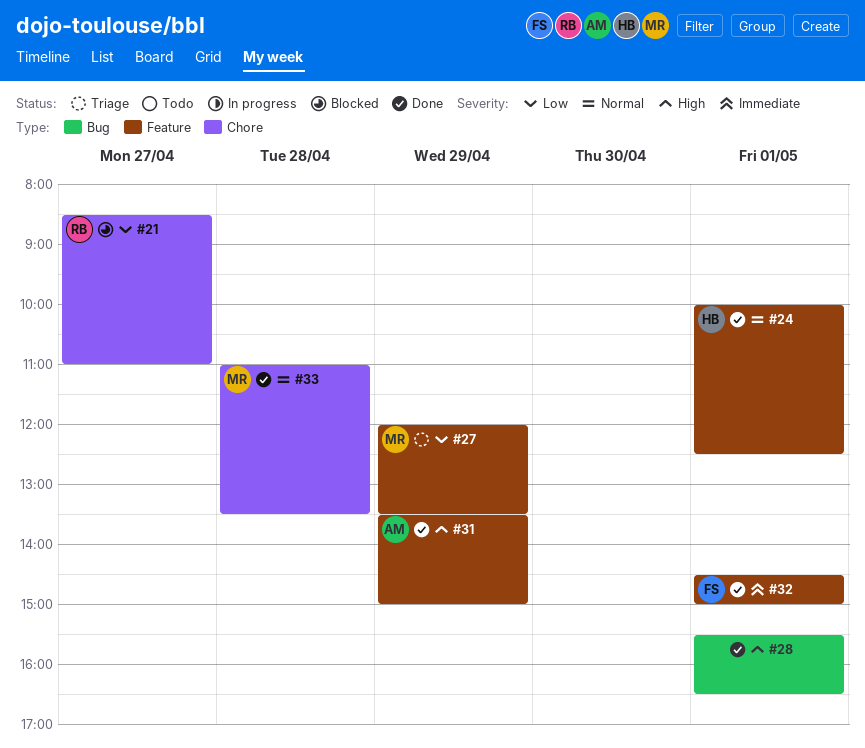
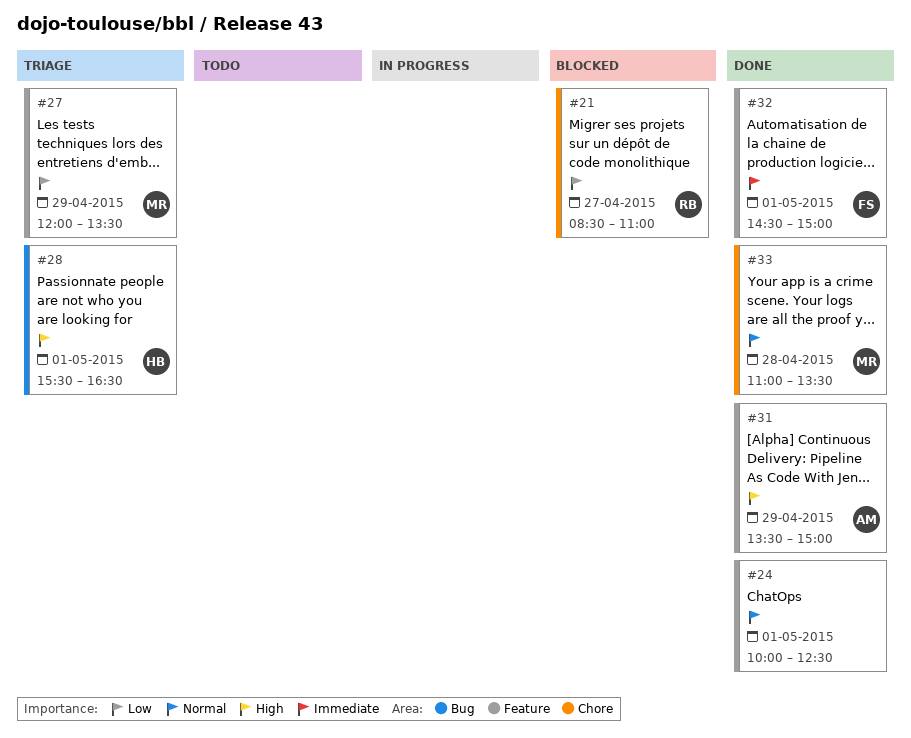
#24, owner: HB -> none
#28, status: Done -> Triage
#28, owner: none -> HB

